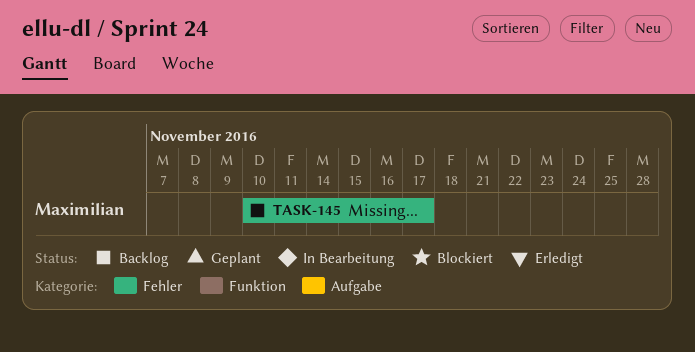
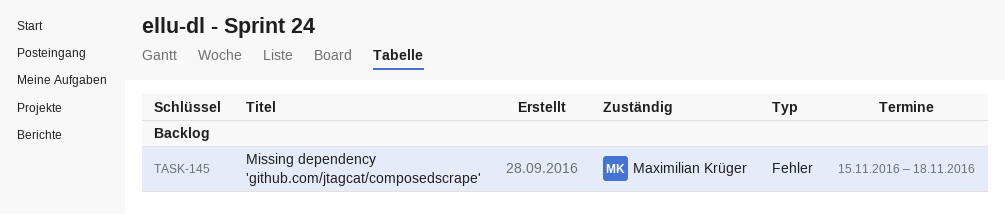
TASK-145, start: Nov 10 -> Nov 15
TASK-145, due: Nov 17 -> Nov 18

